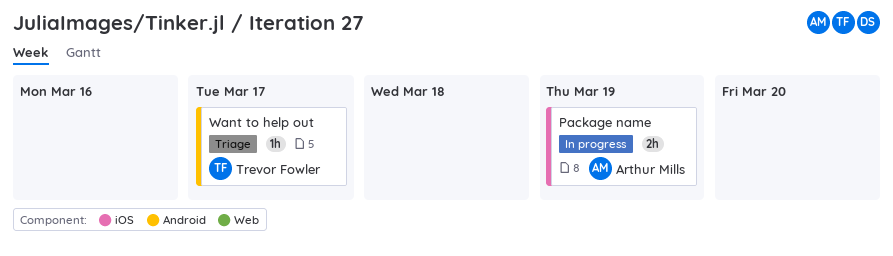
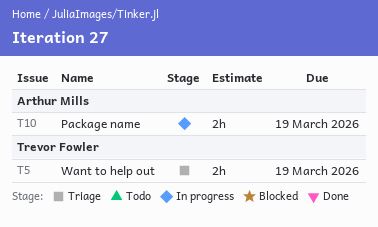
Want to help out, estimate: 1h -> 2h
Want to help out, due: Mar 17 -> Mar 19

